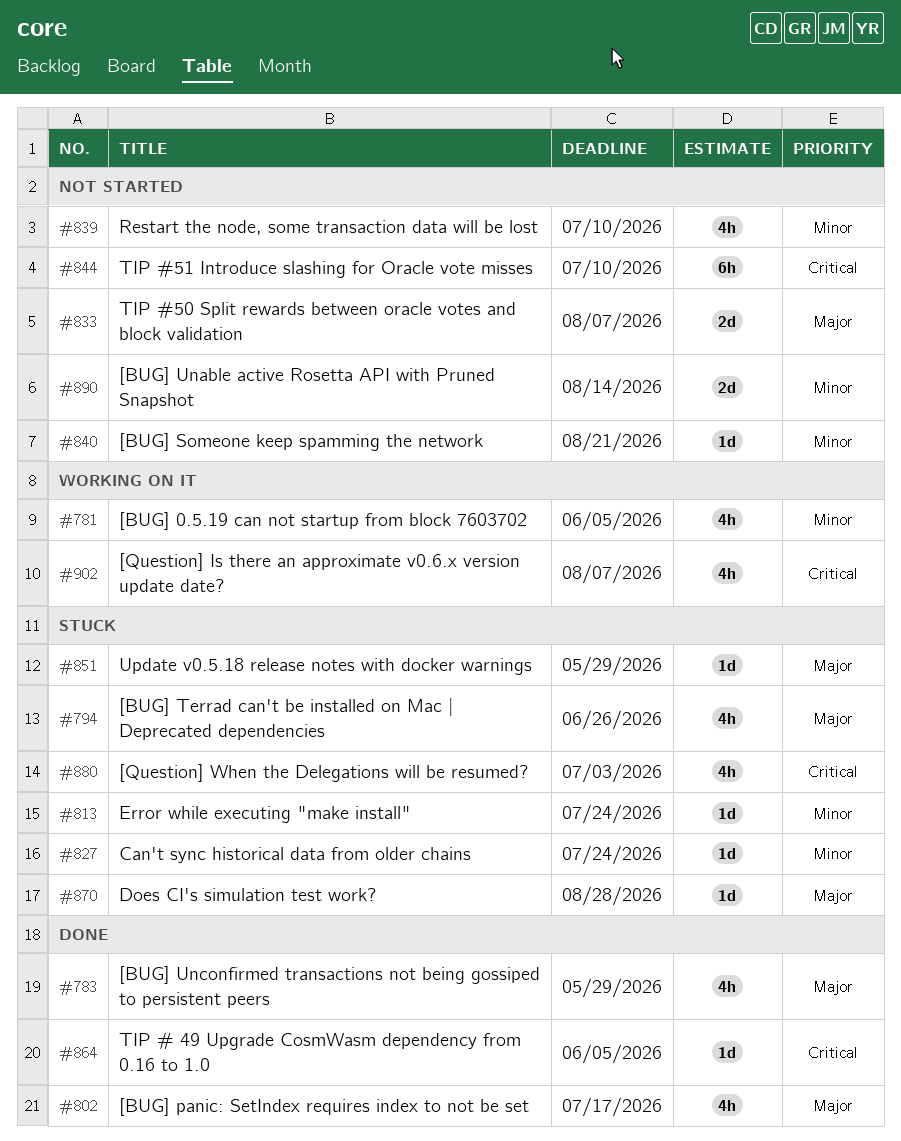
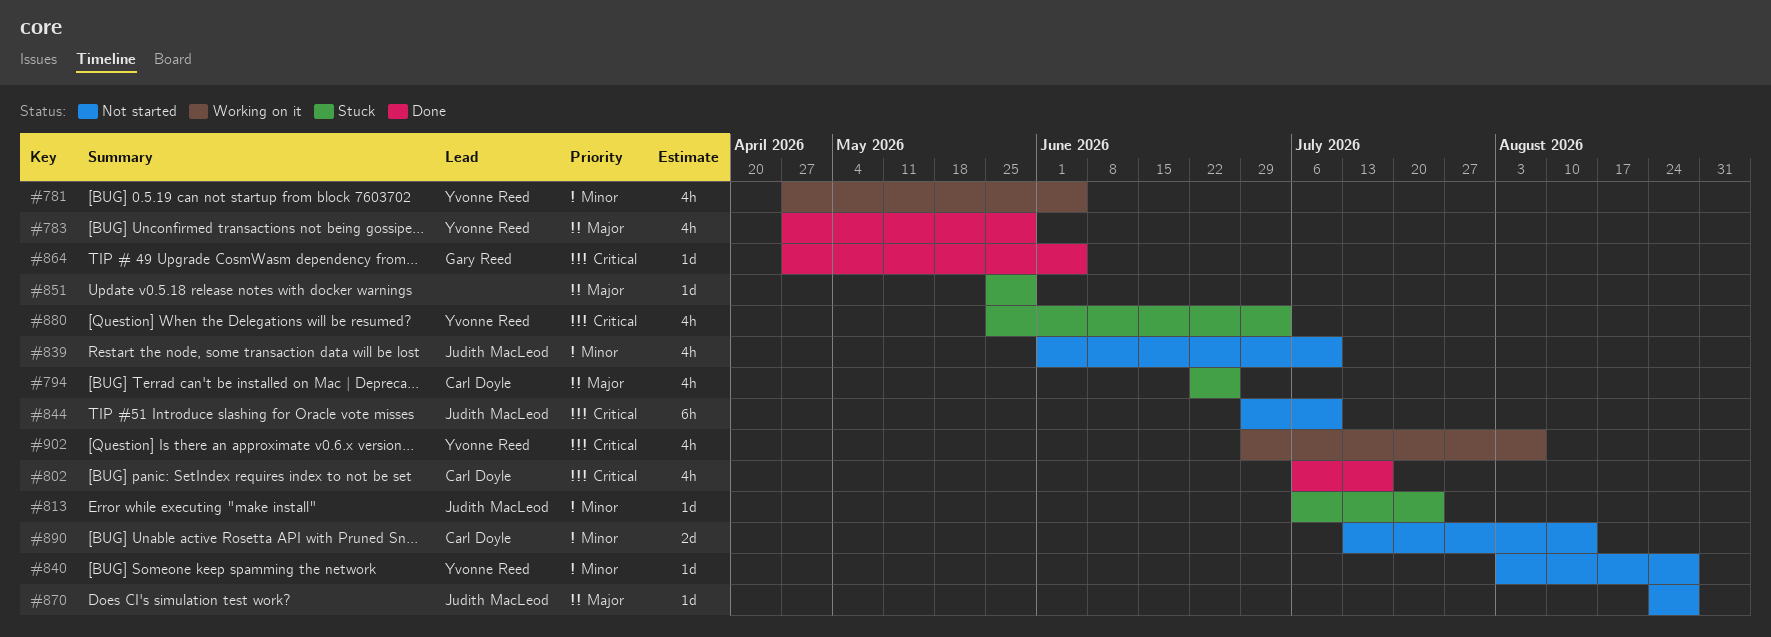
#802, priority: Major -> Critical
#827: present -> none
#833: present -> none
#840, due: Aug 21 -> Aug 28
#870, status: Stuck -> Not started

